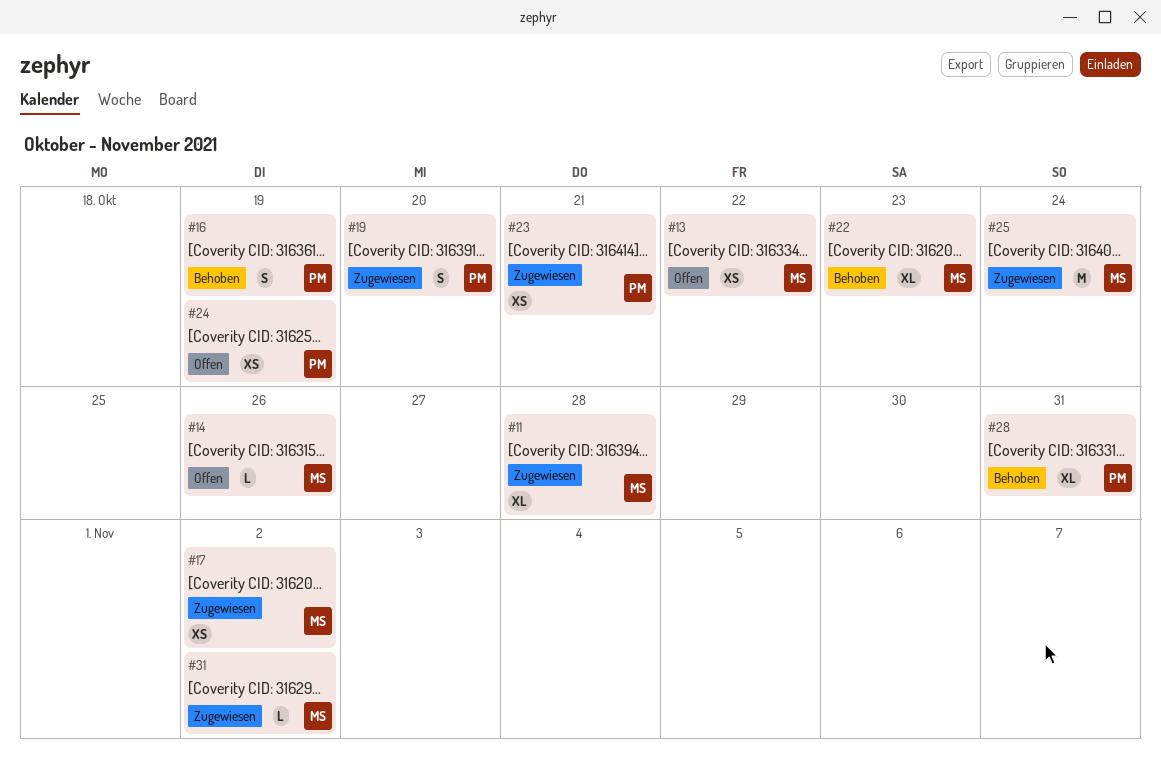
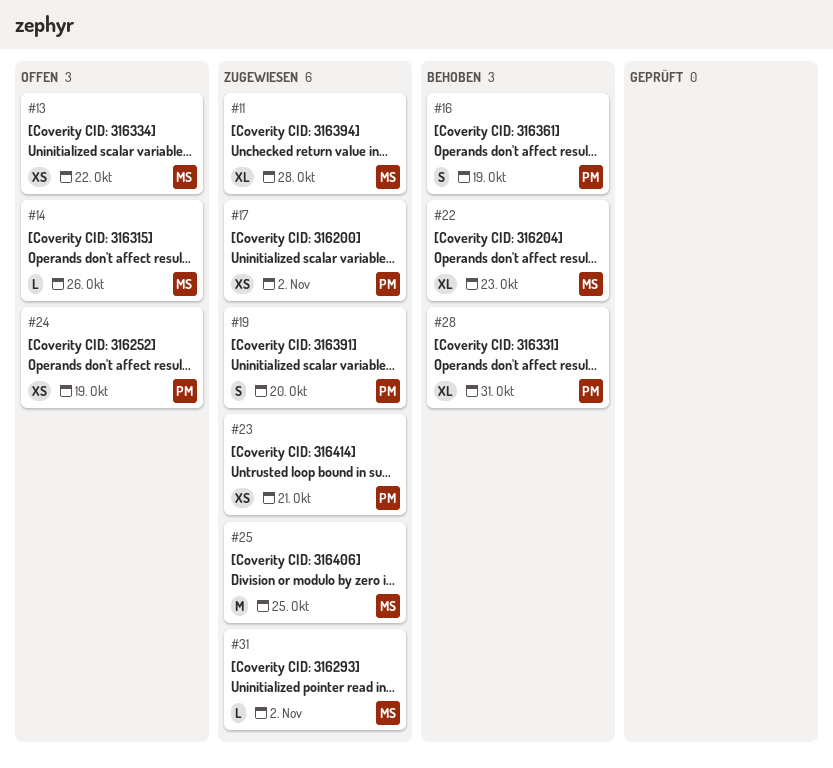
#17, owner: MS -> PM
#25, due: Oct 24 -> Oct 25

